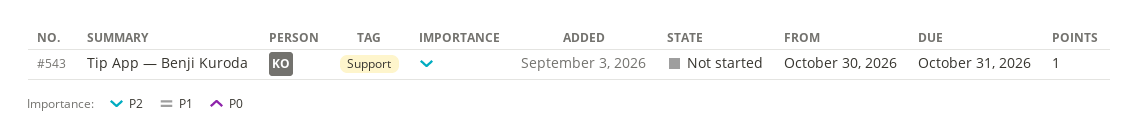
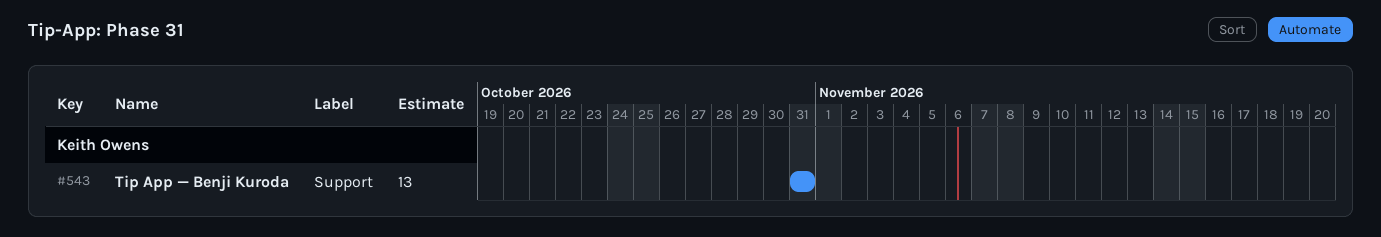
#543, estimate: 1 -> 13
#543, start: Oct 30 -> Oct 31

